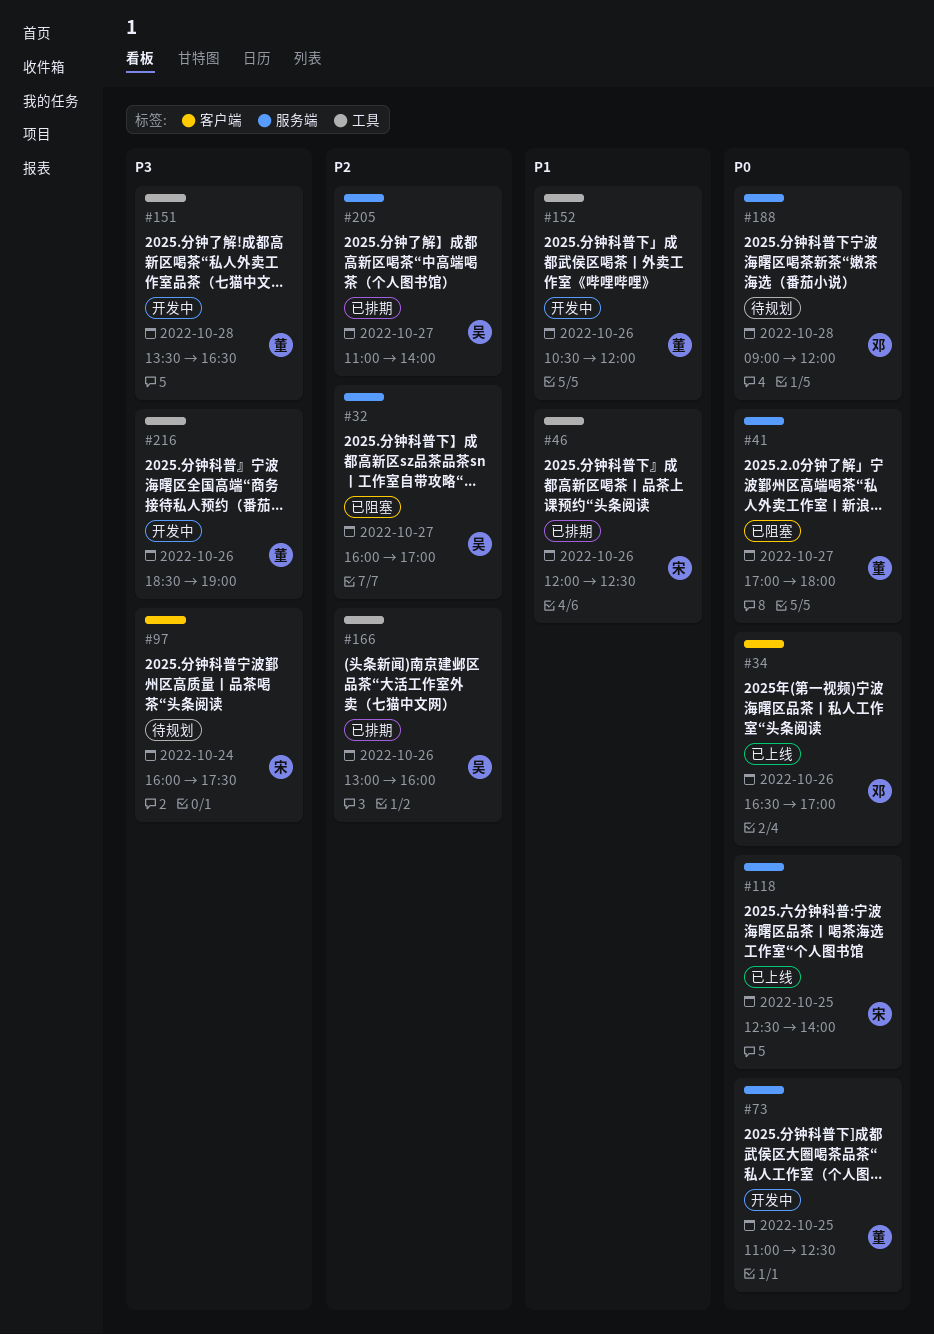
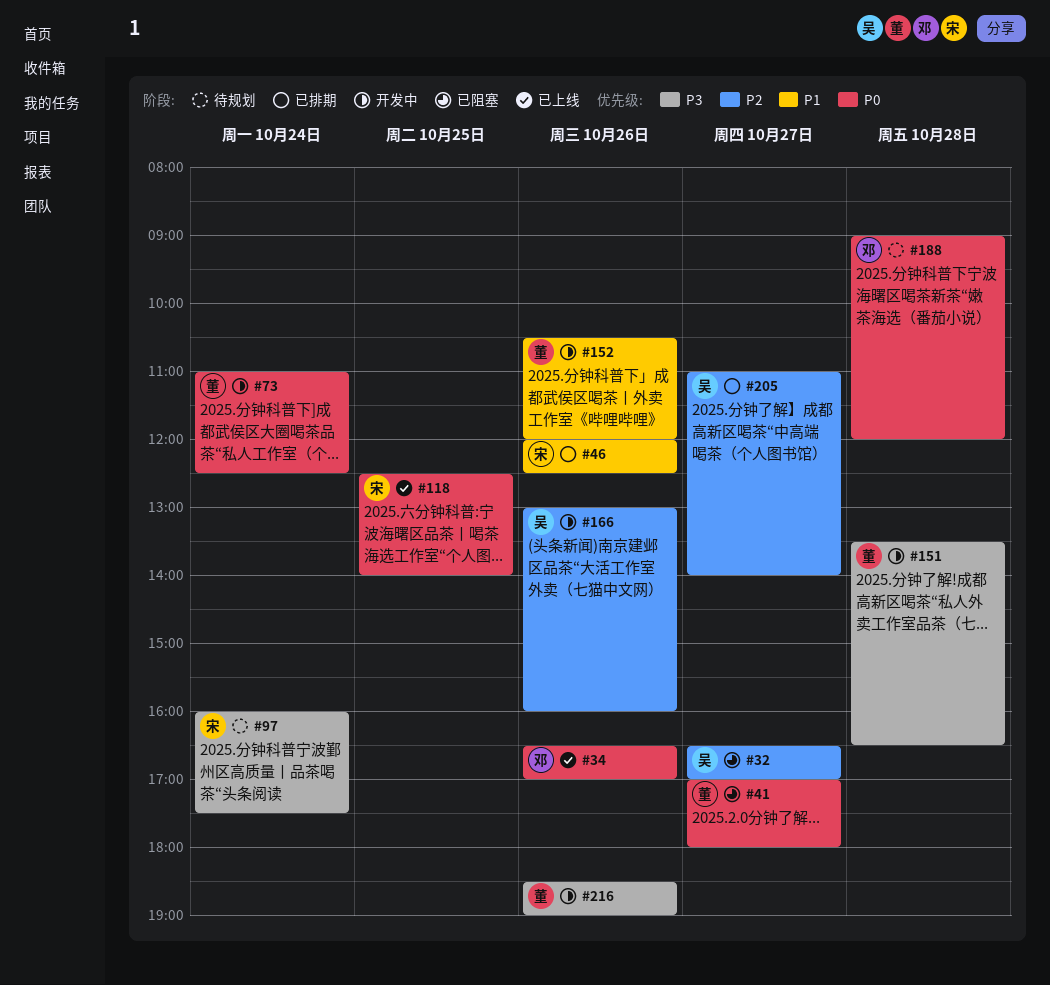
#32, begins: 16:00 -> 16:30
#73, day: Oct 25 -> Oct 24
#166, status: 已排期 -> 开发中

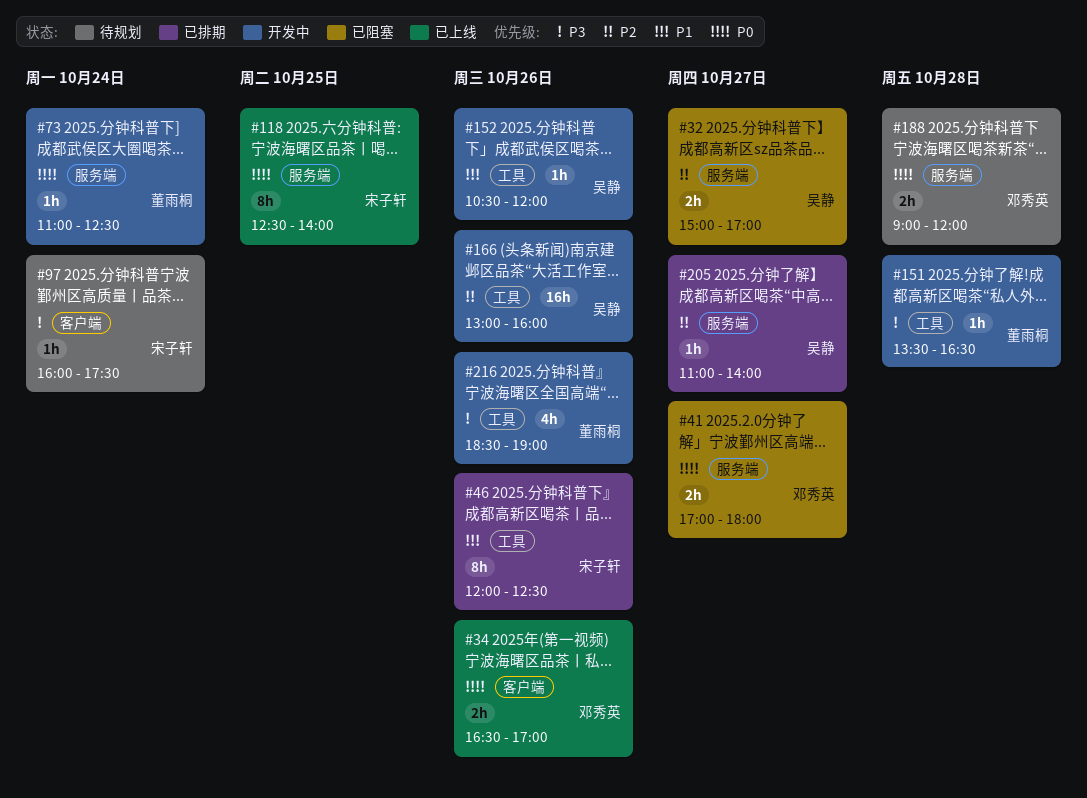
#32, begins: 16:30 -> 15:00
#41, owner: 董雨桐 -> 邓秀英
#152, owner: 董雨桐 -> 吴静

